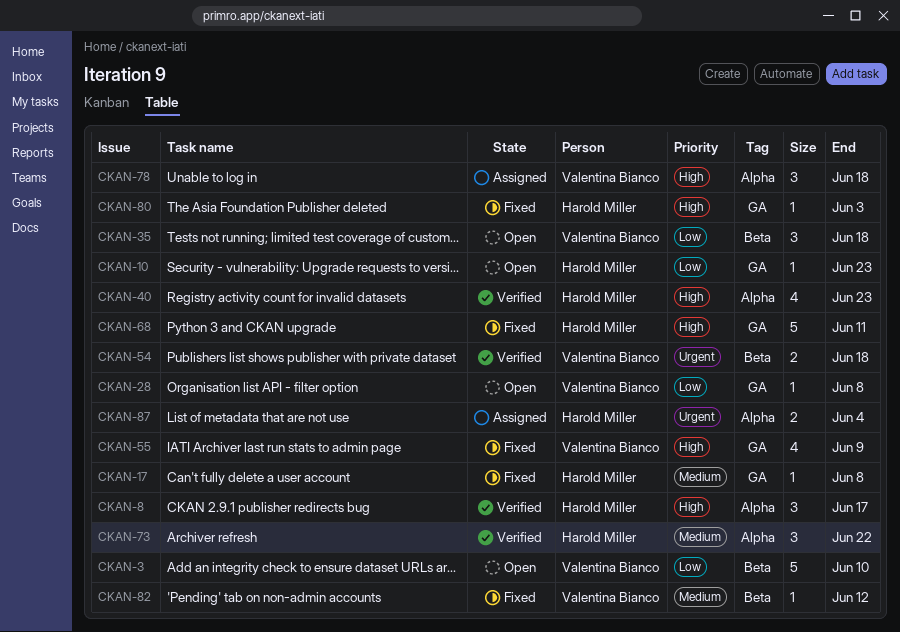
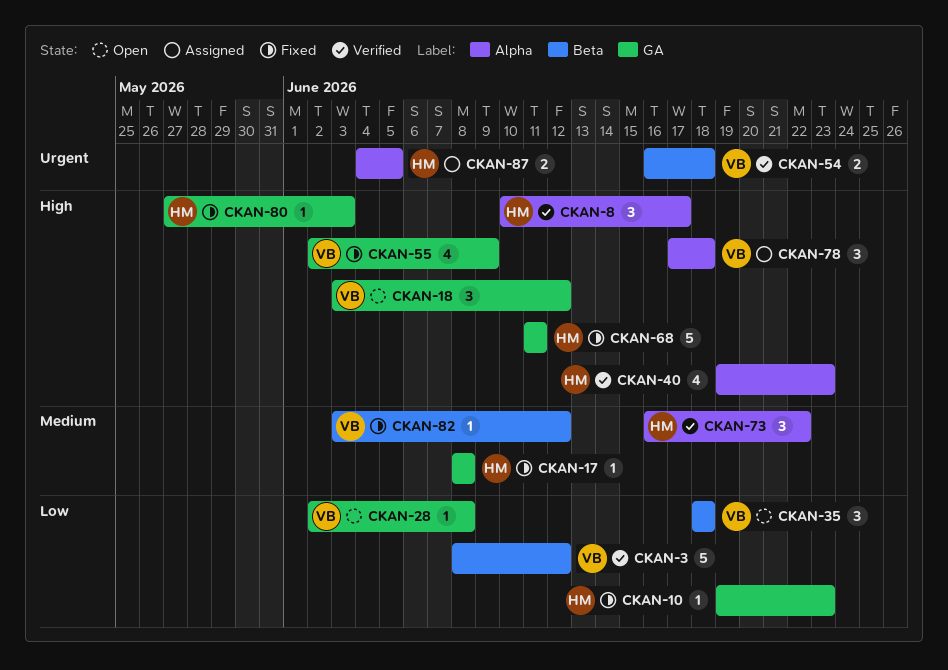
CKAN-3, status: Open -> Verified
CKAN-3, due: Jun 10 -> Jun 12
CKAN-10, status: Open -> Fixed
CKAN-18: none -> present
CKAN-87, due: Jun 4 -> Jun 5

